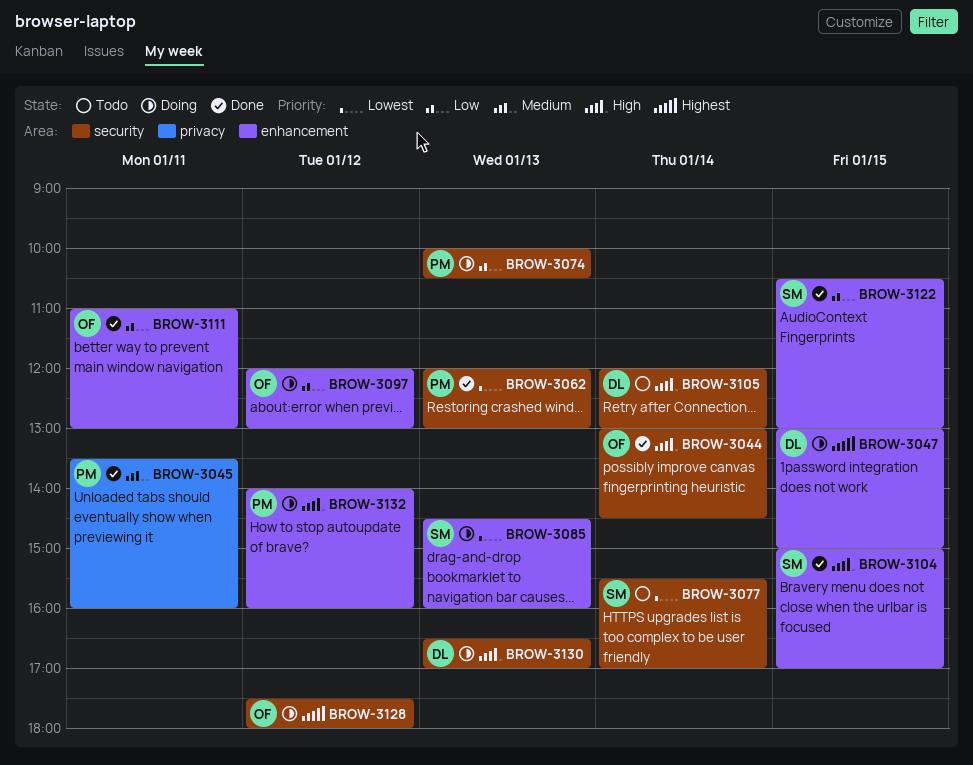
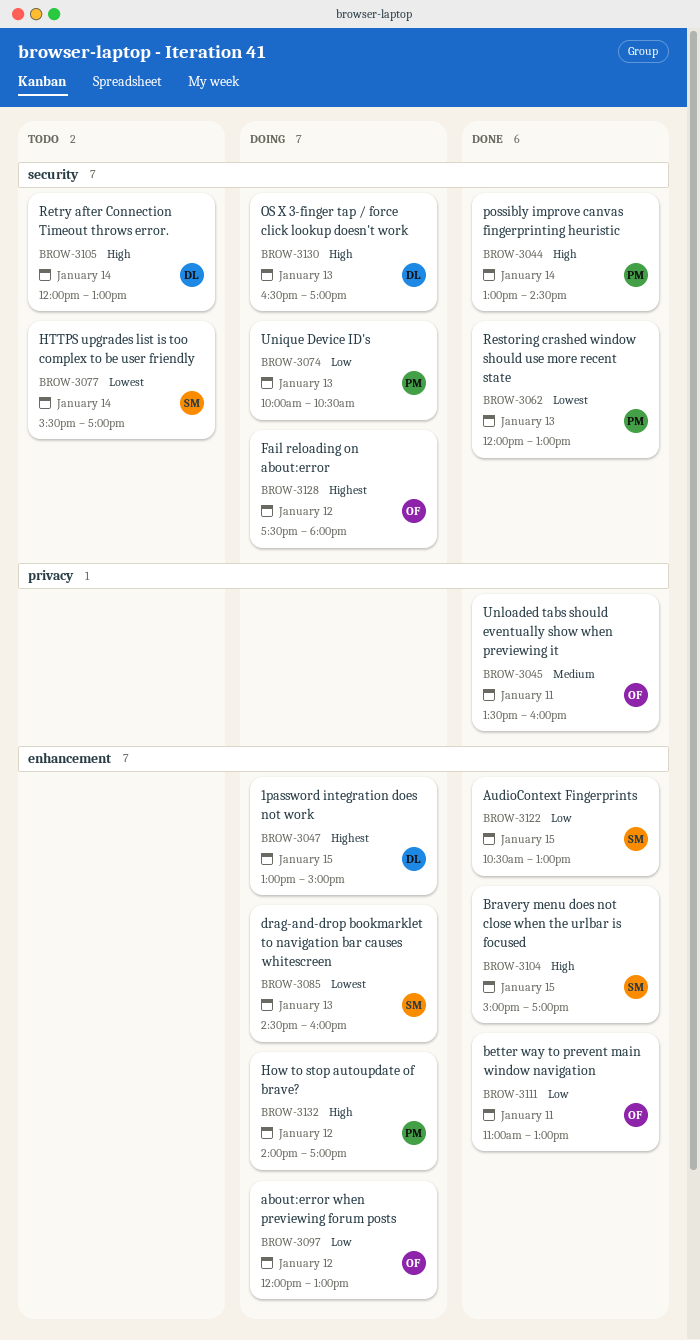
BROW-3044, owner: OF -> PM
BROW-3045, owner: PM -> OF
BROW-3132, ends: 16:00 -> 17:00

